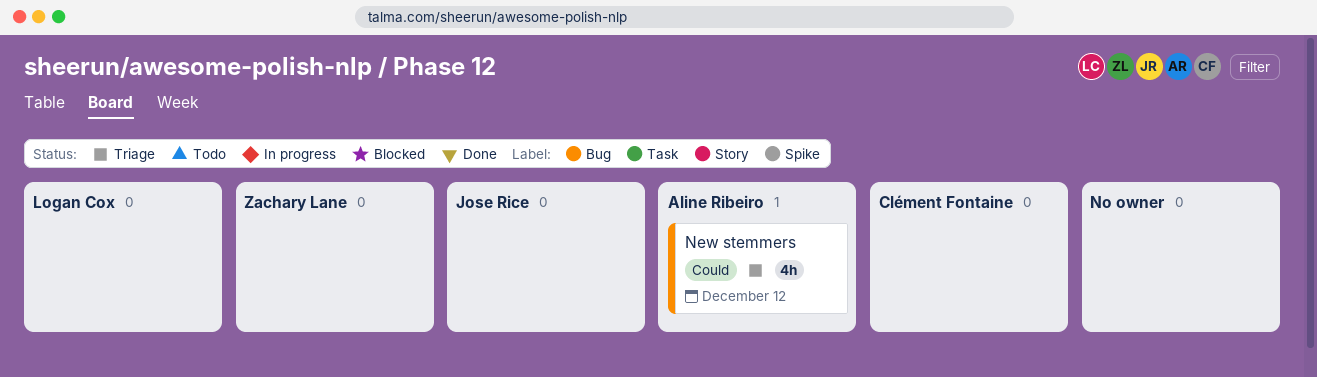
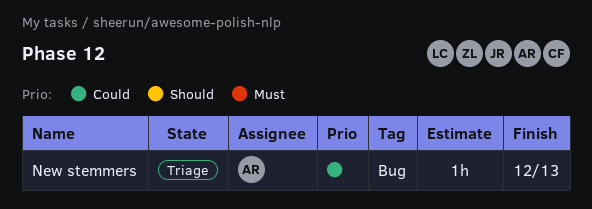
New stemmers, estimate: 4h -> 1h
New stemmers, due: Dec 12 -> Dec 13

